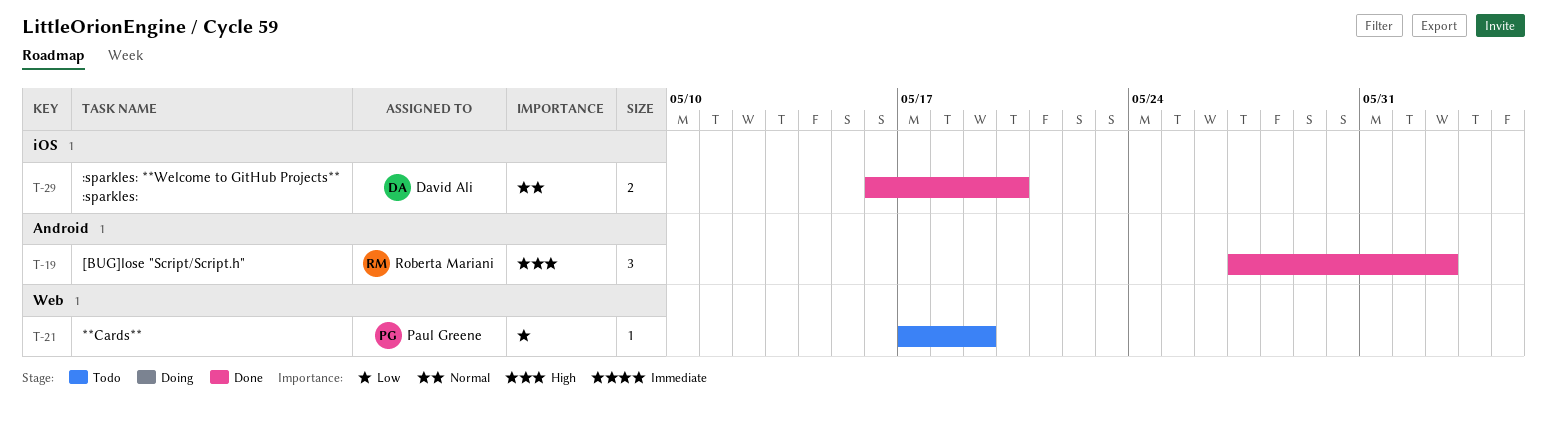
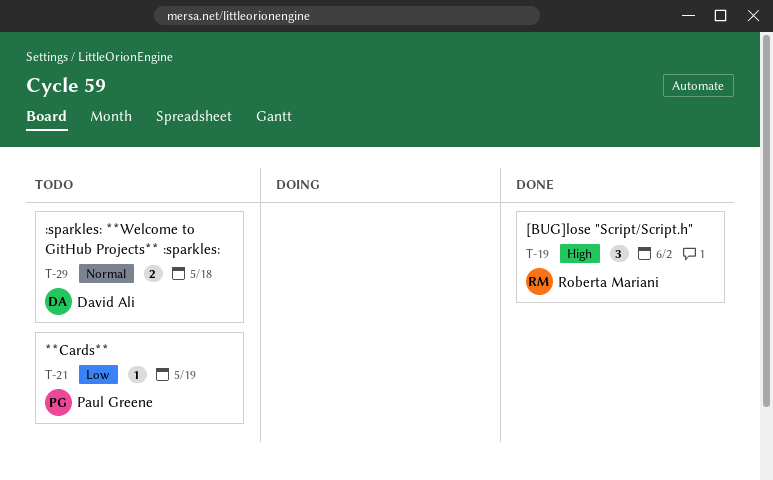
T-29, status: Done -> Todo
T-29, due: May 20 -> May 18

